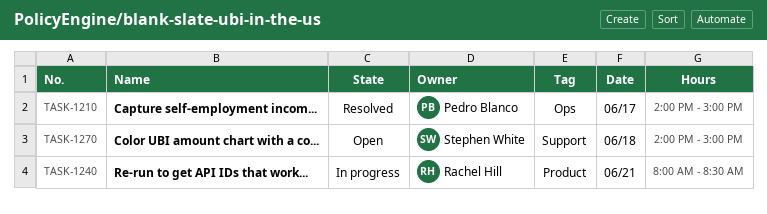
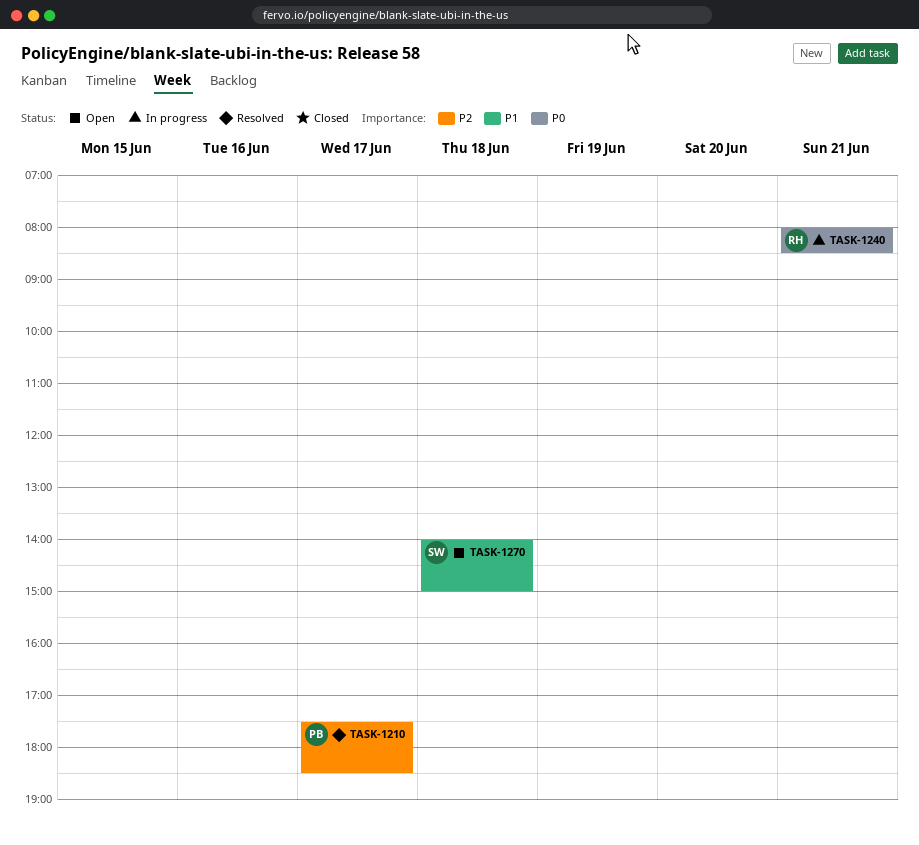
TASK-1210, begins: 14:00 -> 17:30
TASK-1210, ends: 15:00 -> 18:30

